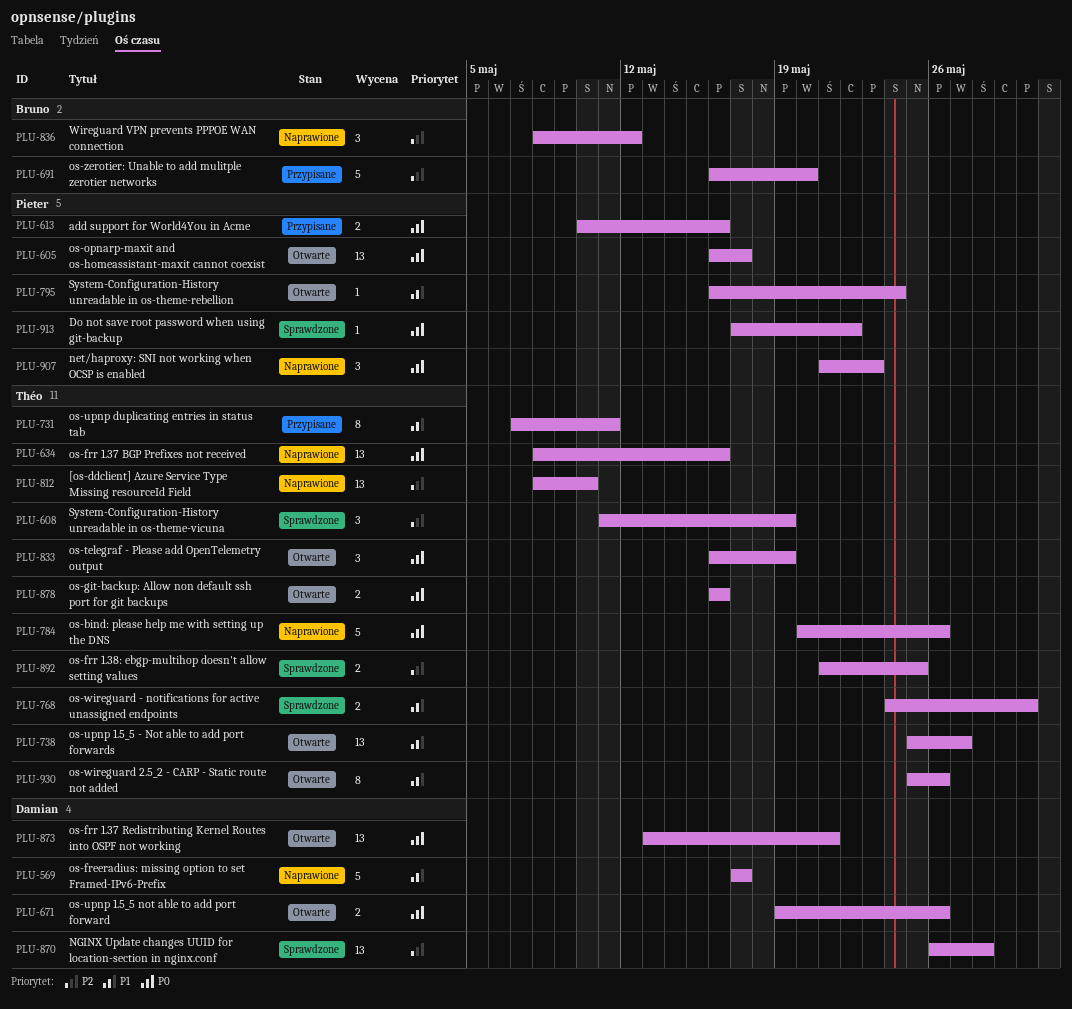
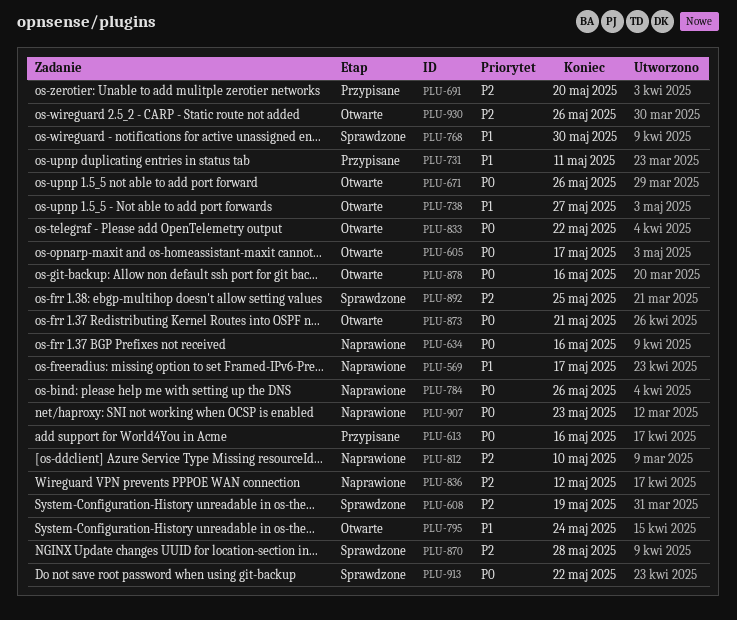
PLU-833, due: May 19 -> May 22
PLU-930, priority: P1 -> P2

